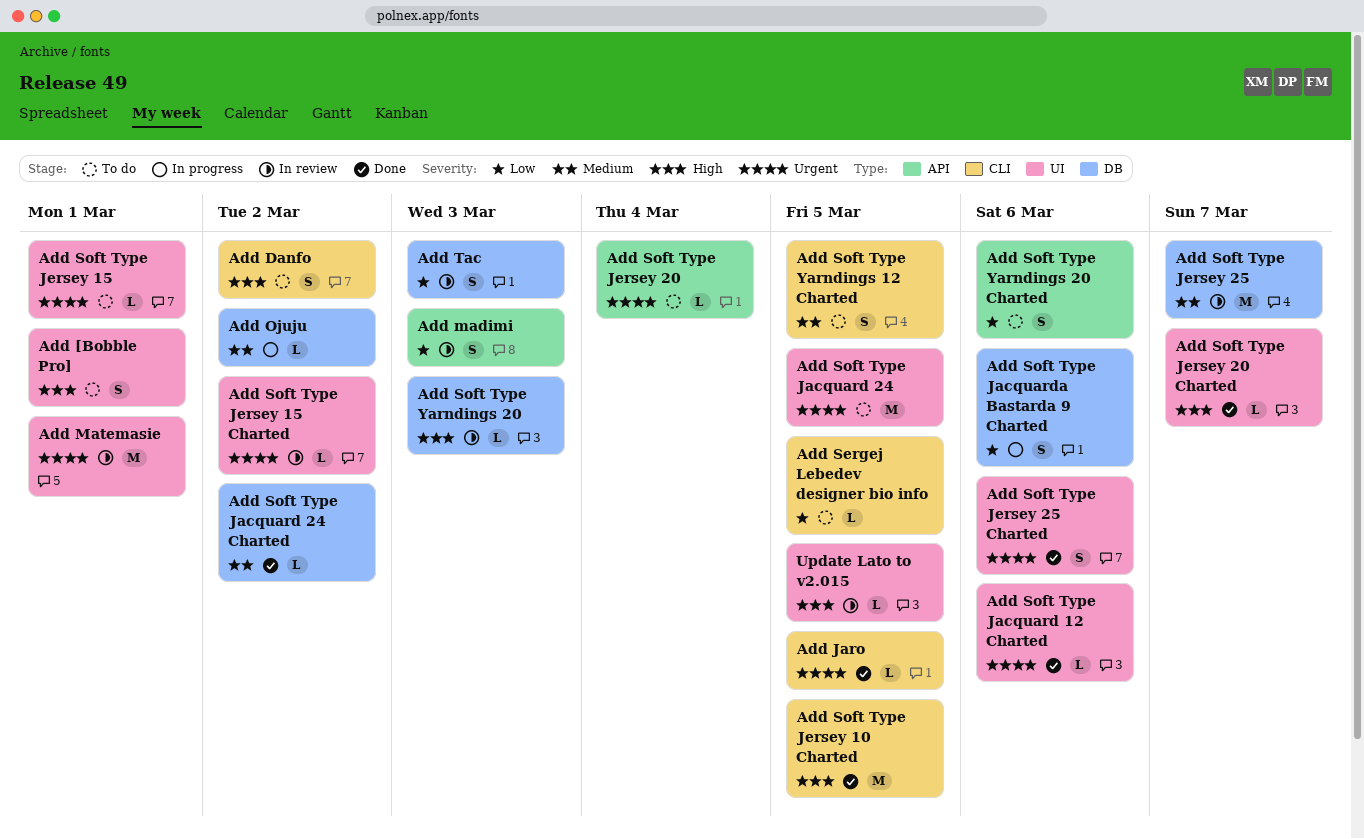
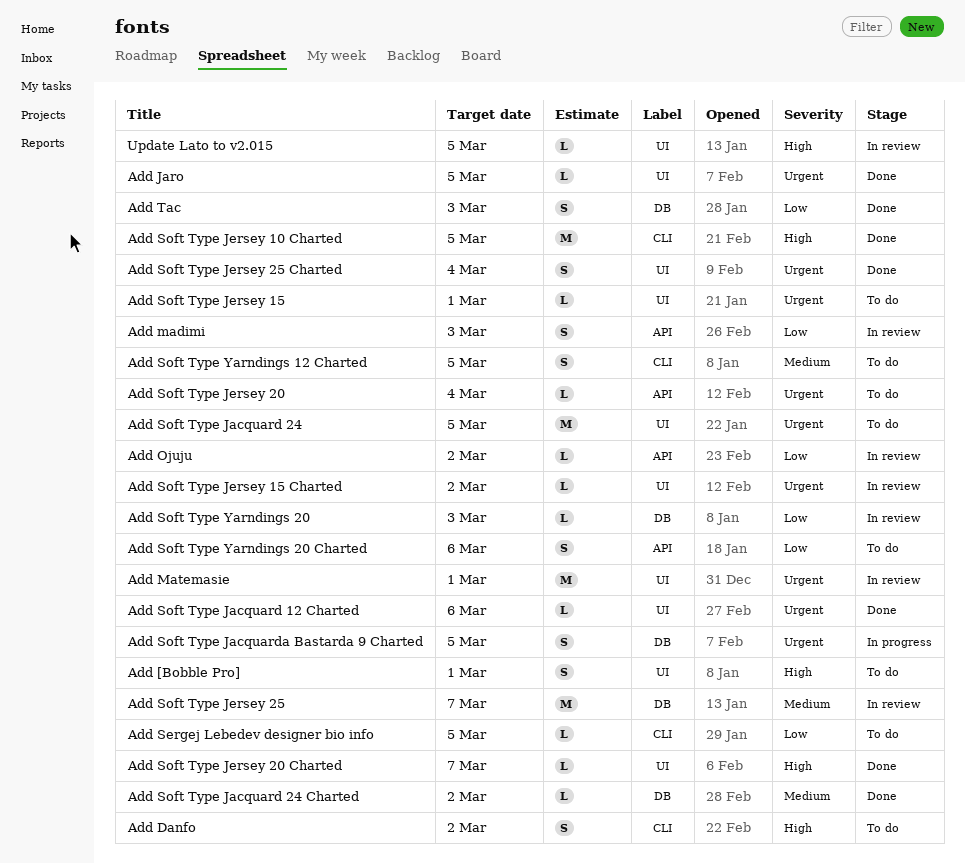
Add Jaro, label: CLI -> UI
Add Ojuju, status: In progress -> In review
Add Ojuju, priority: Medium -> Low
Add Ojuju, label: DB -> API
Add Soft Type Jacquarda Bastarda 9 Charted, priority: Low -> Urgent
Add Soft Type Jacquarda Bastarda 9 Charted, due: Mar 6 -> Mar 5
Add Soft Type Jersey 25 Charted, due: Mar 6 -> Mar 4
Add Soft Type Yarndings 20, priority: High -> Low
Add Tac, status: In review -> Done

